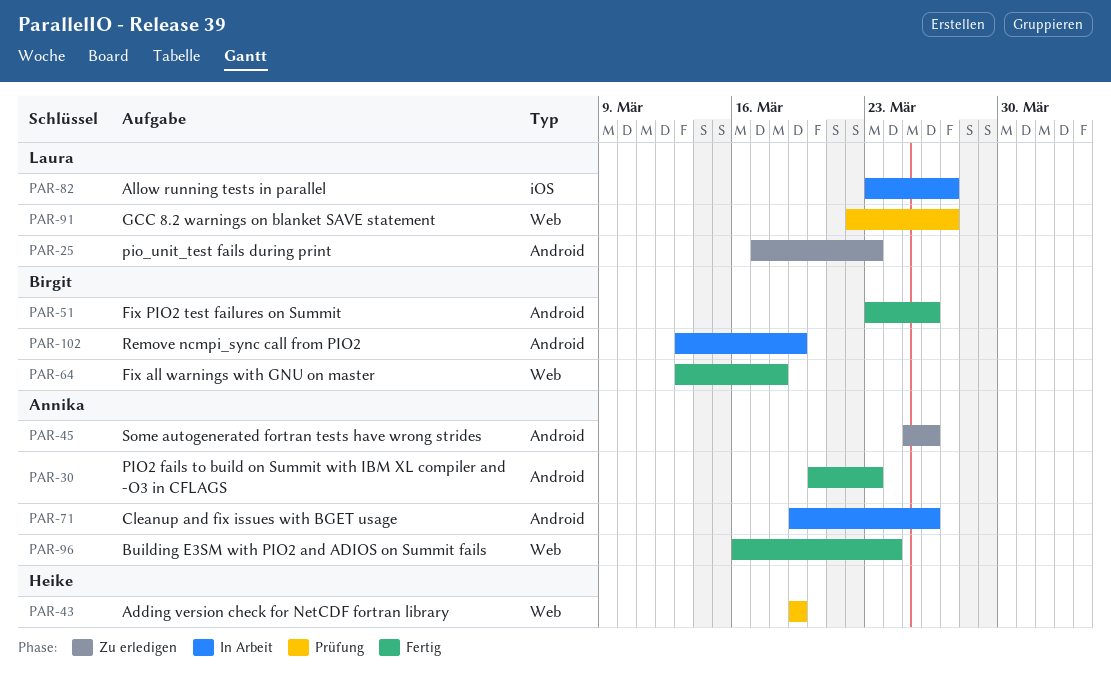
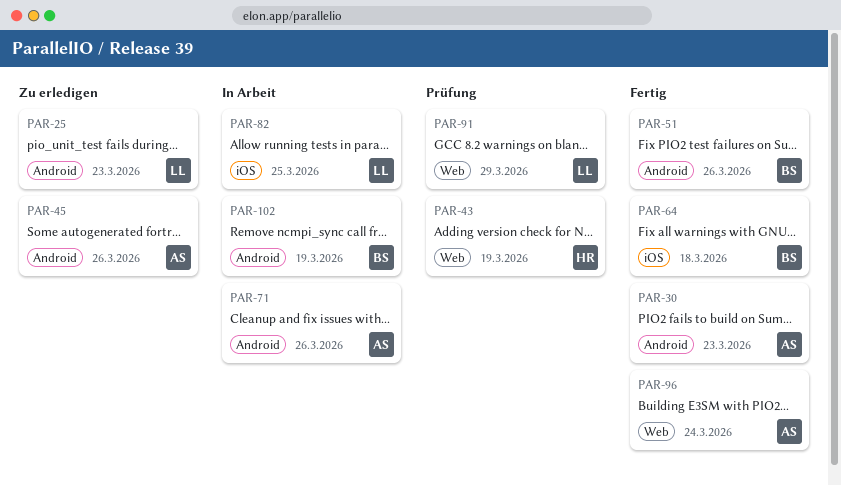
PAR-64, label: Web -> iOS
PAR-82, due: Mar 27 -> Mar 25
PAR-91, due: Mar 27 -> Mar 29

